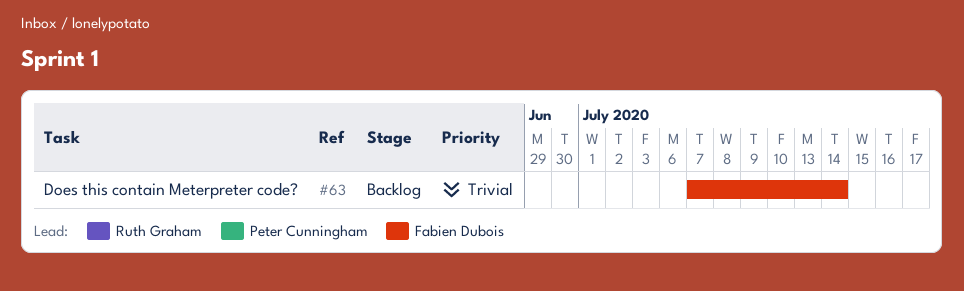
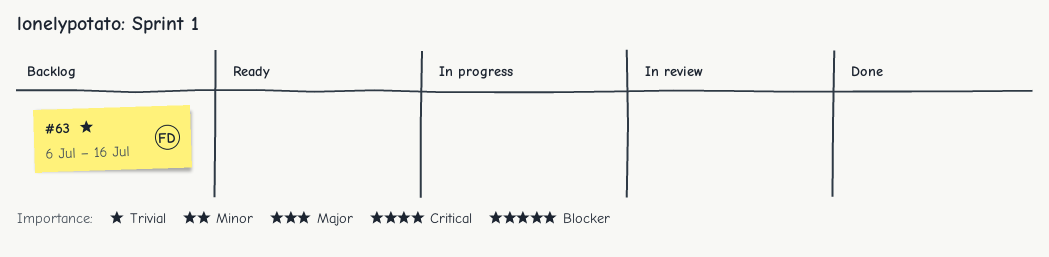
#63, start: Jul 7 -> Jul 6
#63, due: Jul 14 -> Jul 16

